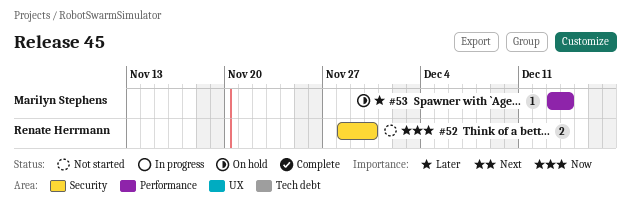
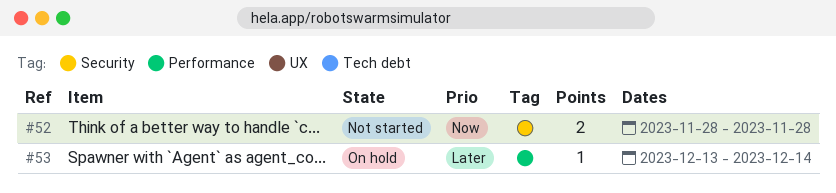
#52, due: Nov 30 -> Nov 28

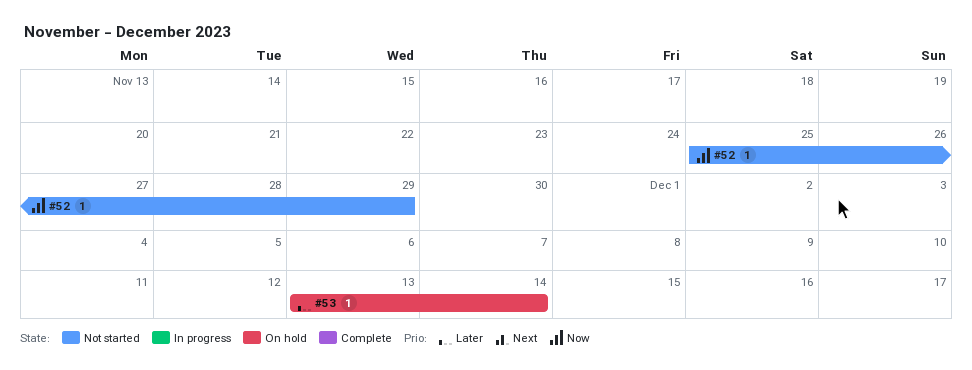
#52, estimate: 2 -> 1
#52, start: Nov 28 -> Nov 25
#52, due: Nov 28 -> Nov 29

